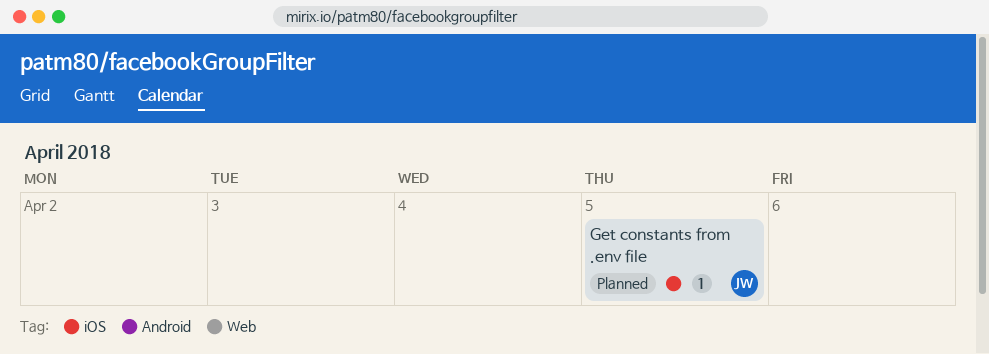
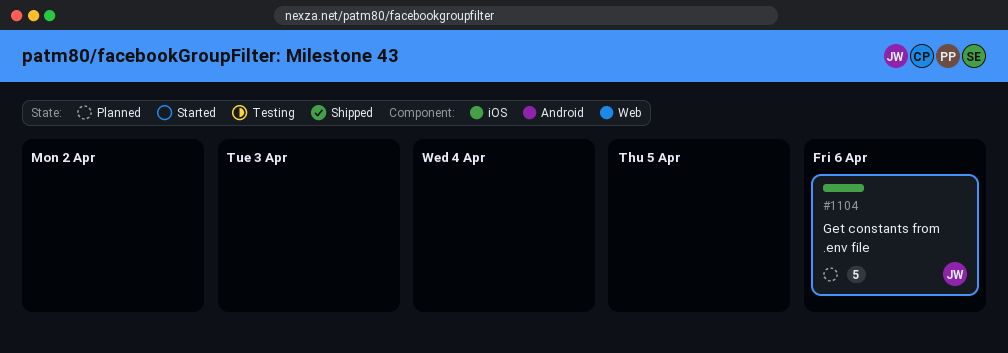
Get constants from .env file, estimate: 1 -> 5
Get constants from .env file, due: Apr 5 -> Apr 6

